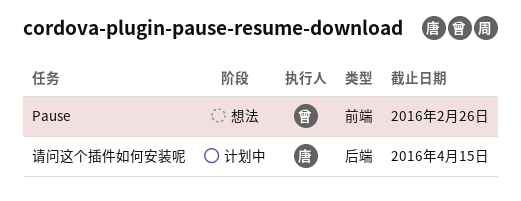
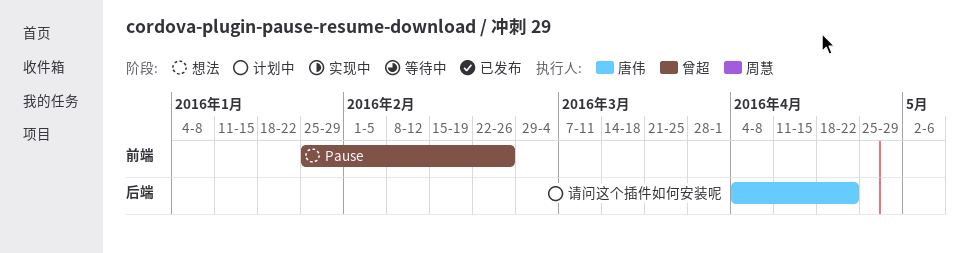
请问这个插件如何安装呢, due: Apr 15 -> Apr 22

